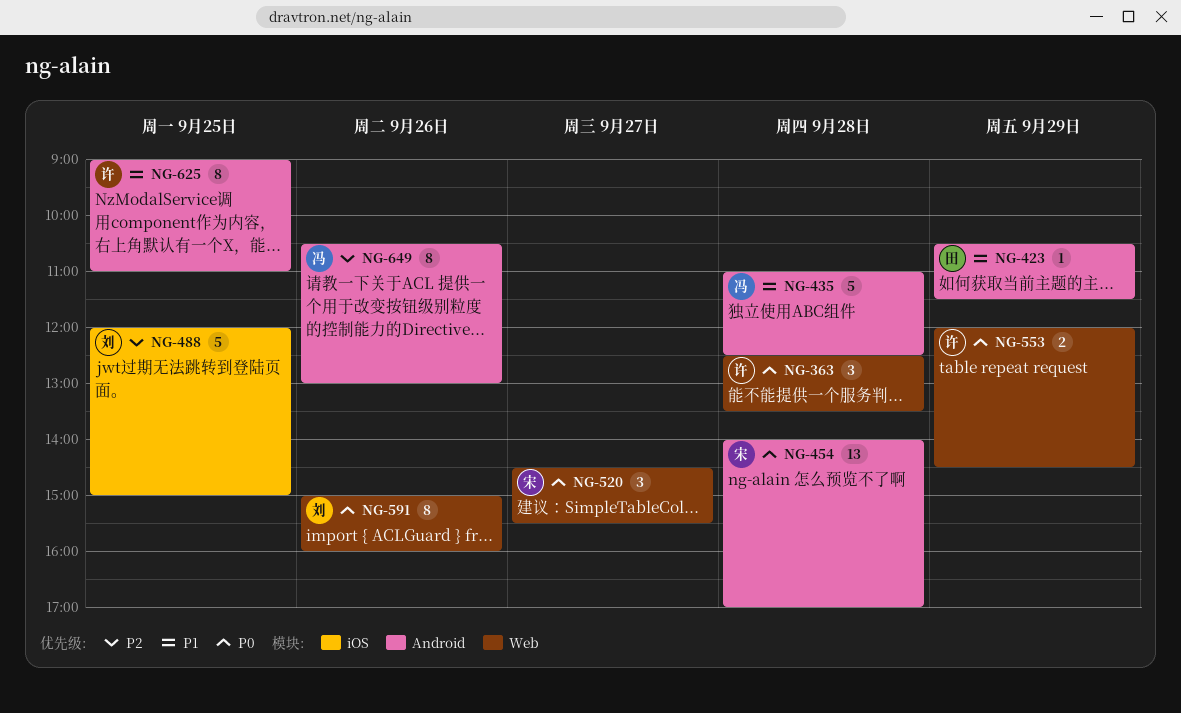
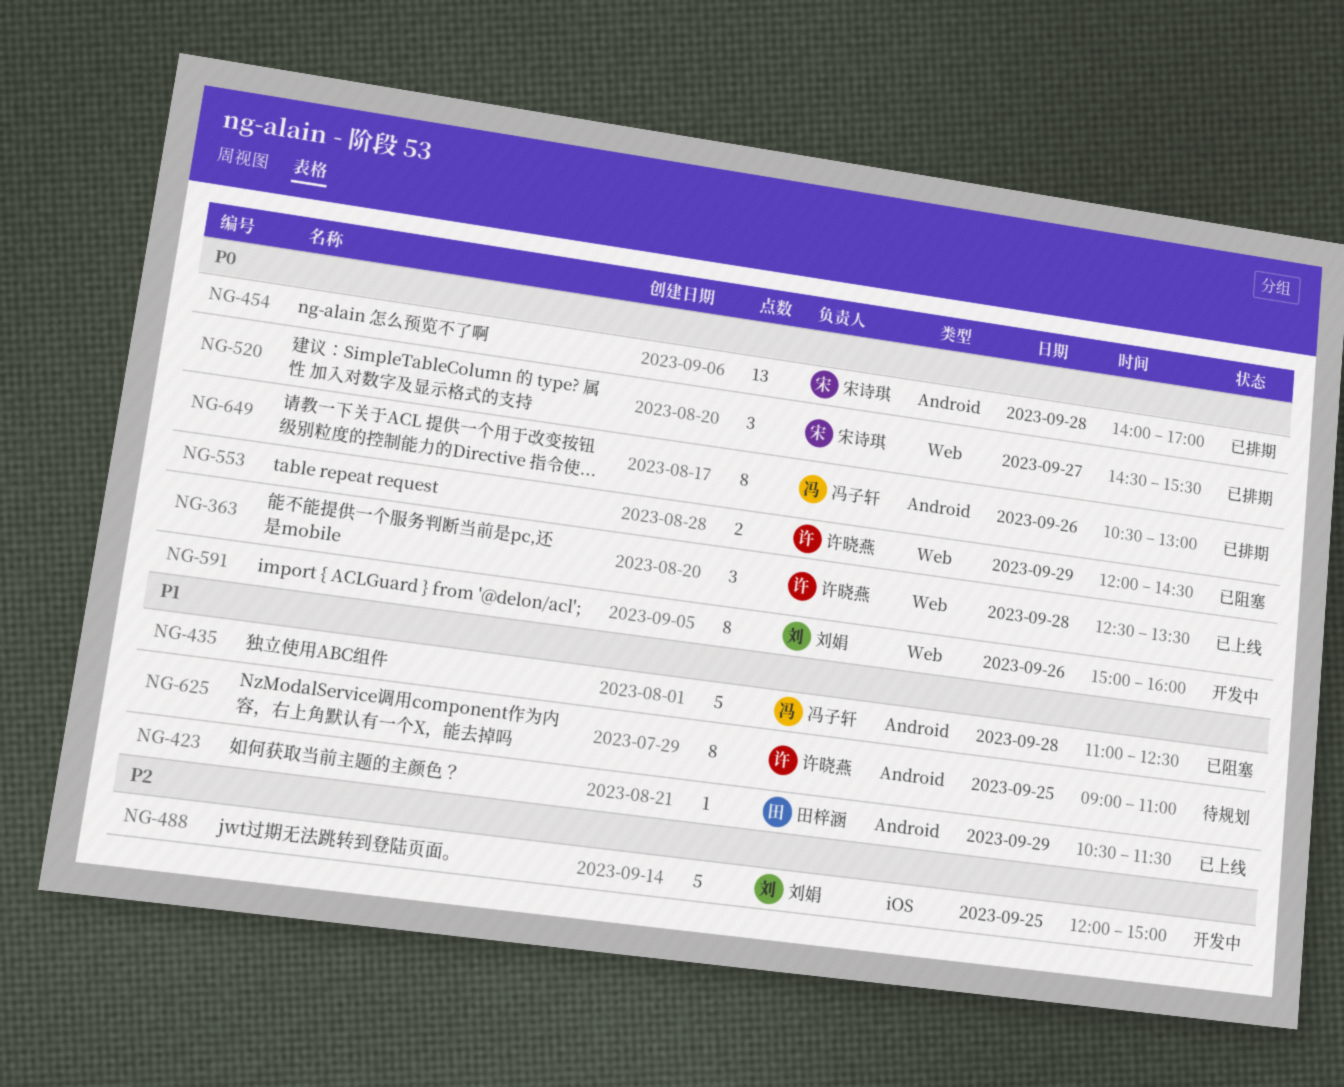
NG-649, priority: P2 -> P0

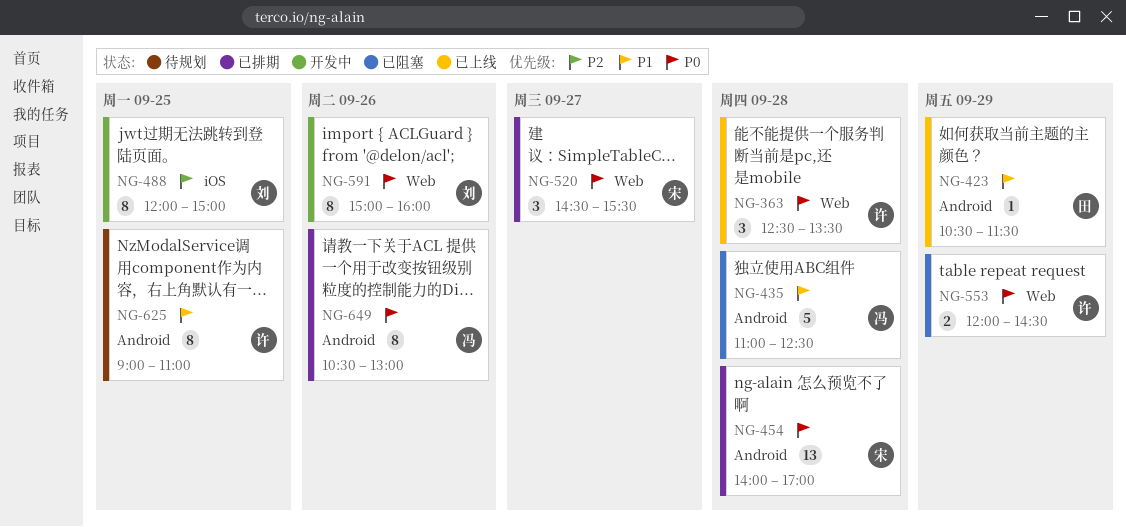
NG-488, estimate: 5 -> 8

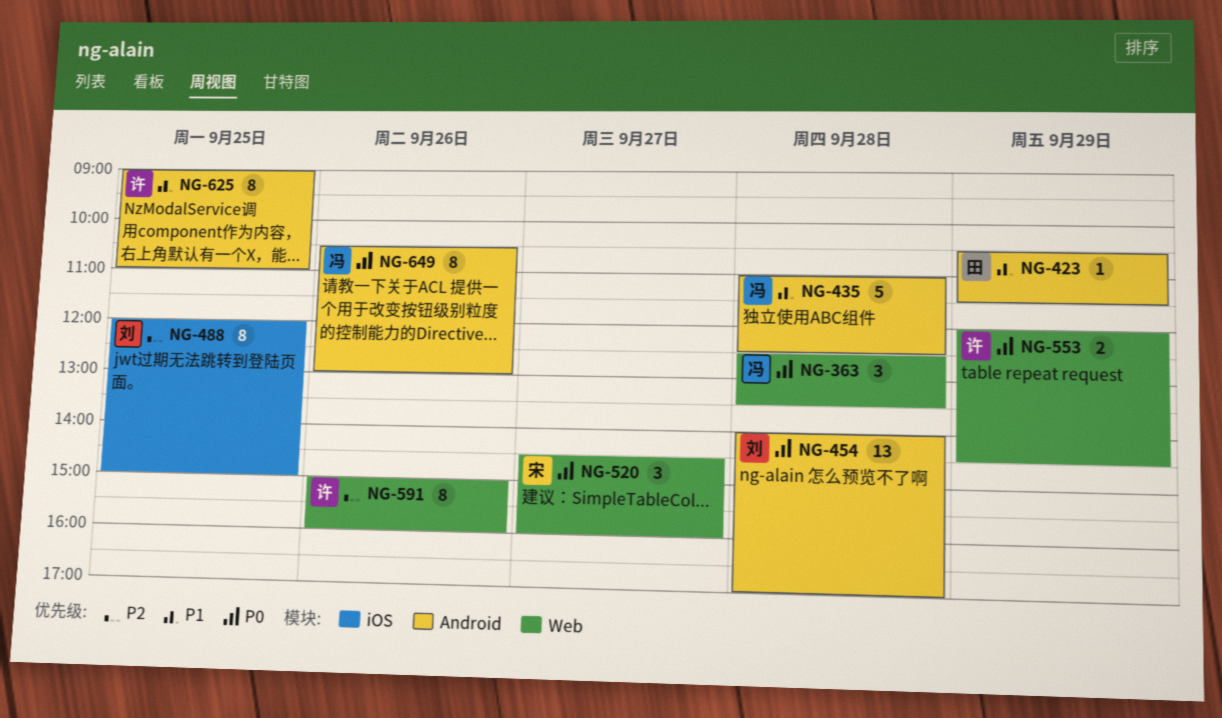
NG-363, owner: 许 -> 冯
NG-454, owner: 宋 -> 刘
NG-520, ends: 15:30 -> 16:00
NG-591, owner: 刘 -> 许
NG-591, priority: P0 -> P2

